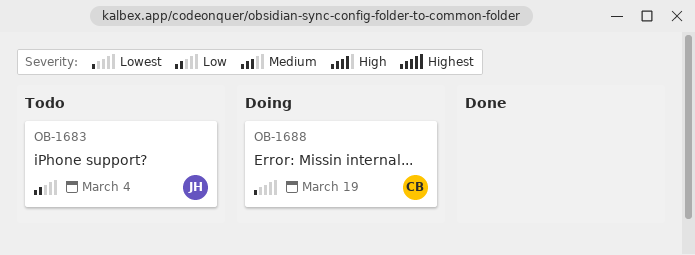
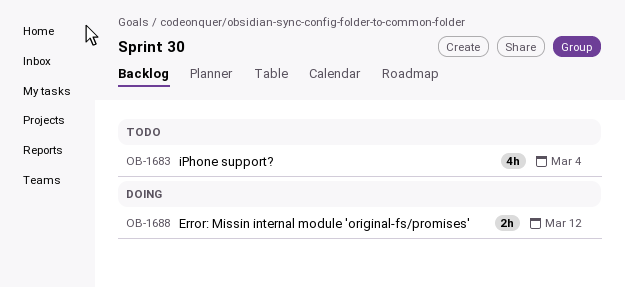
OB-1688, due: Mar 19 -> Mar 12

